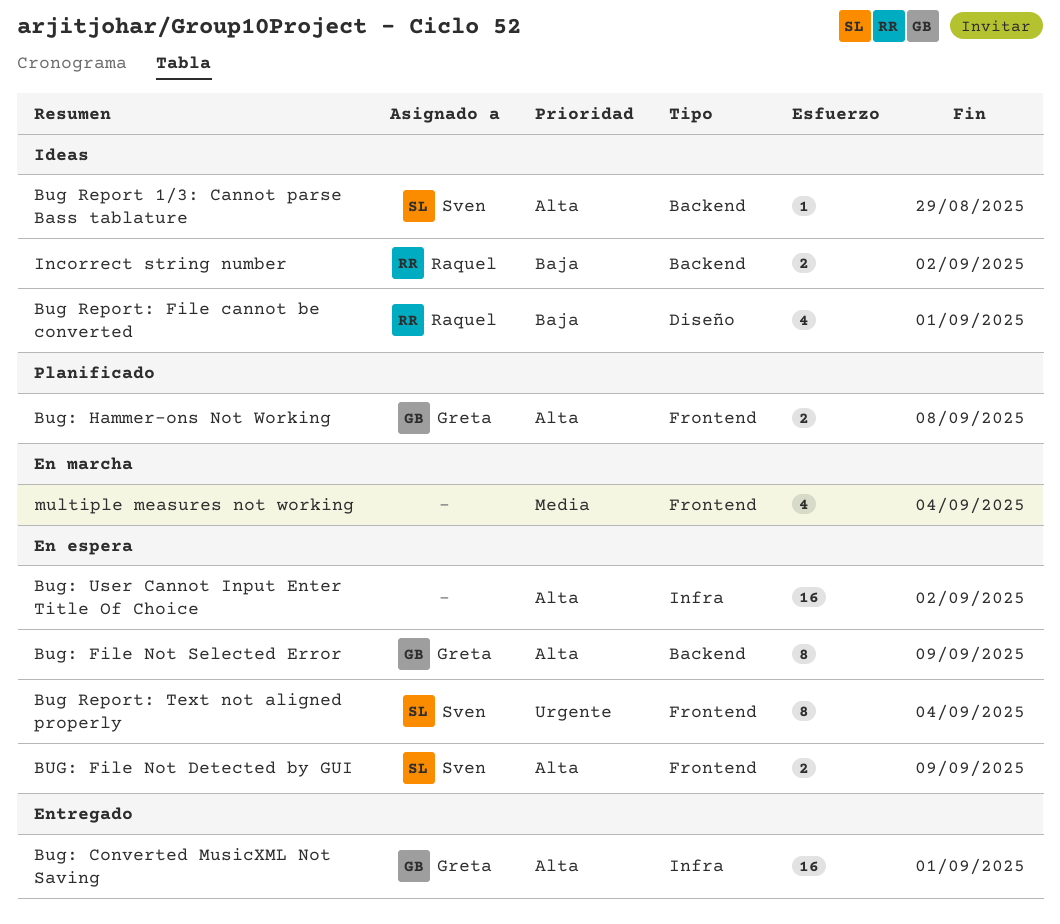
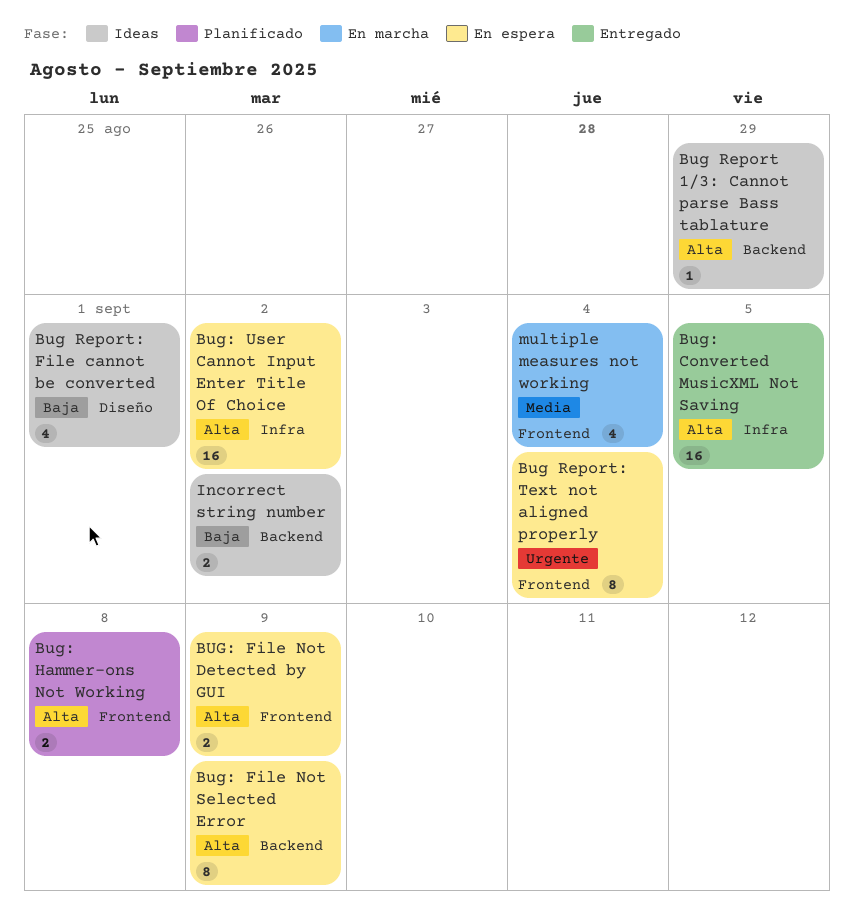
Bug: Converted MusicXML Not Saving, due: Sep 1 -> Sep 5

